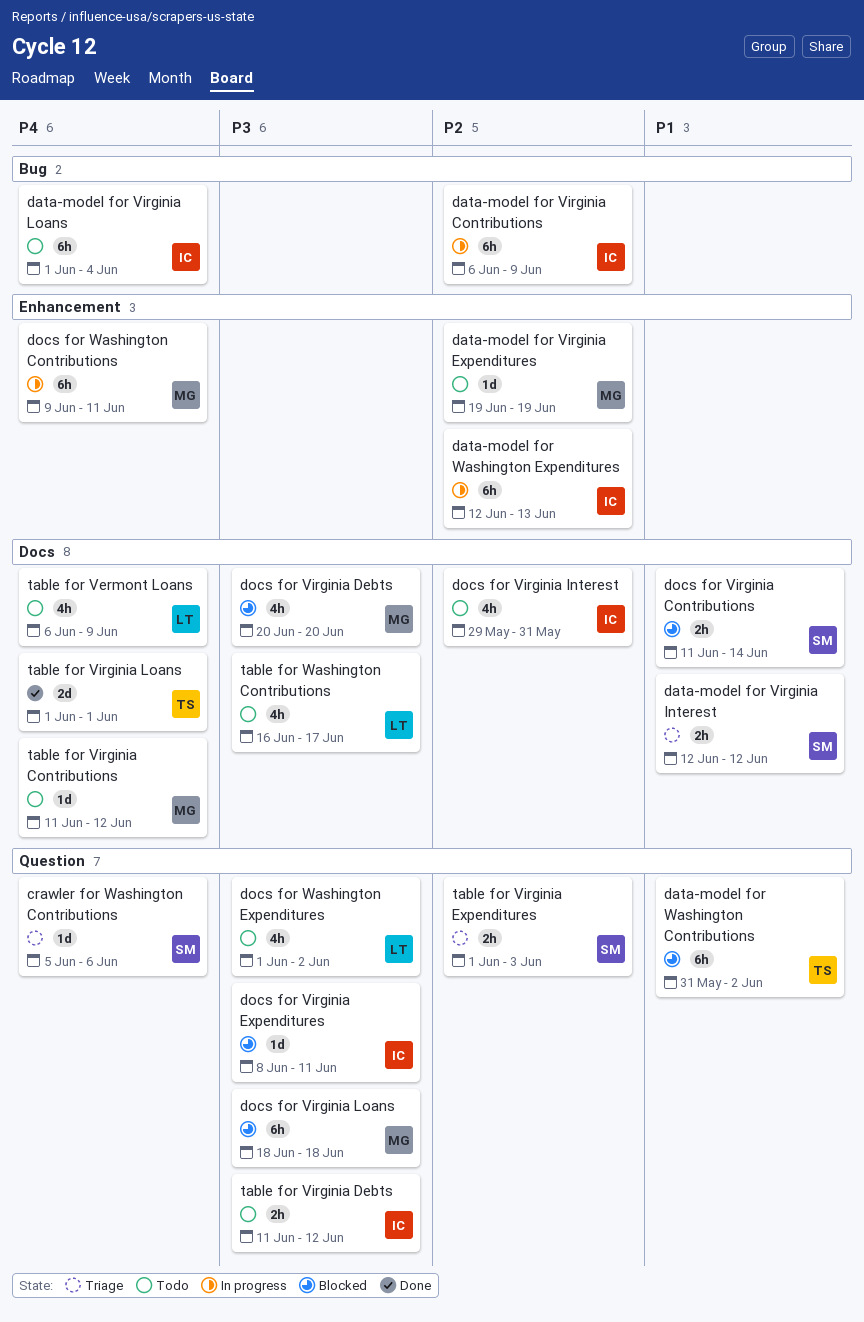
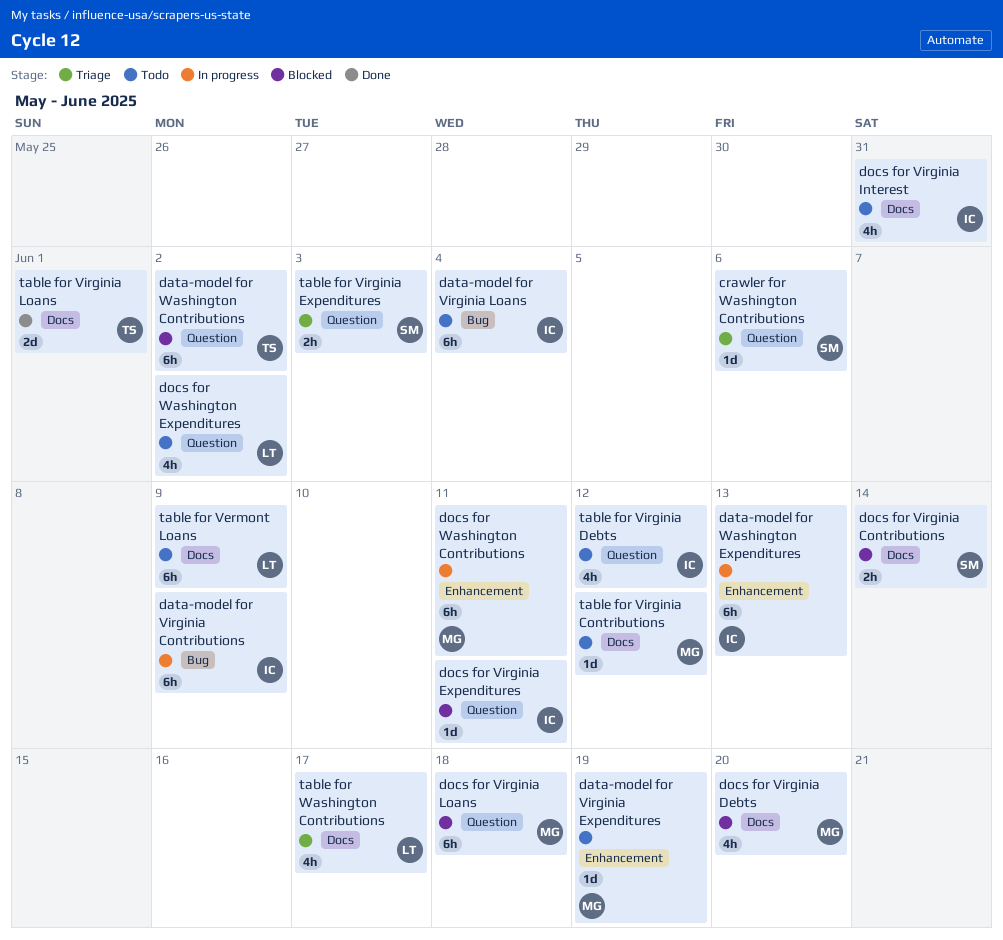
data-model for Virginia Interest: present -> none
table for Vermont Loans, estimate: 4h -> 6h
table for Virginia Debts, estimate: 2h -> 4h
table for Washington Contributions, status: Todo -> Triage

